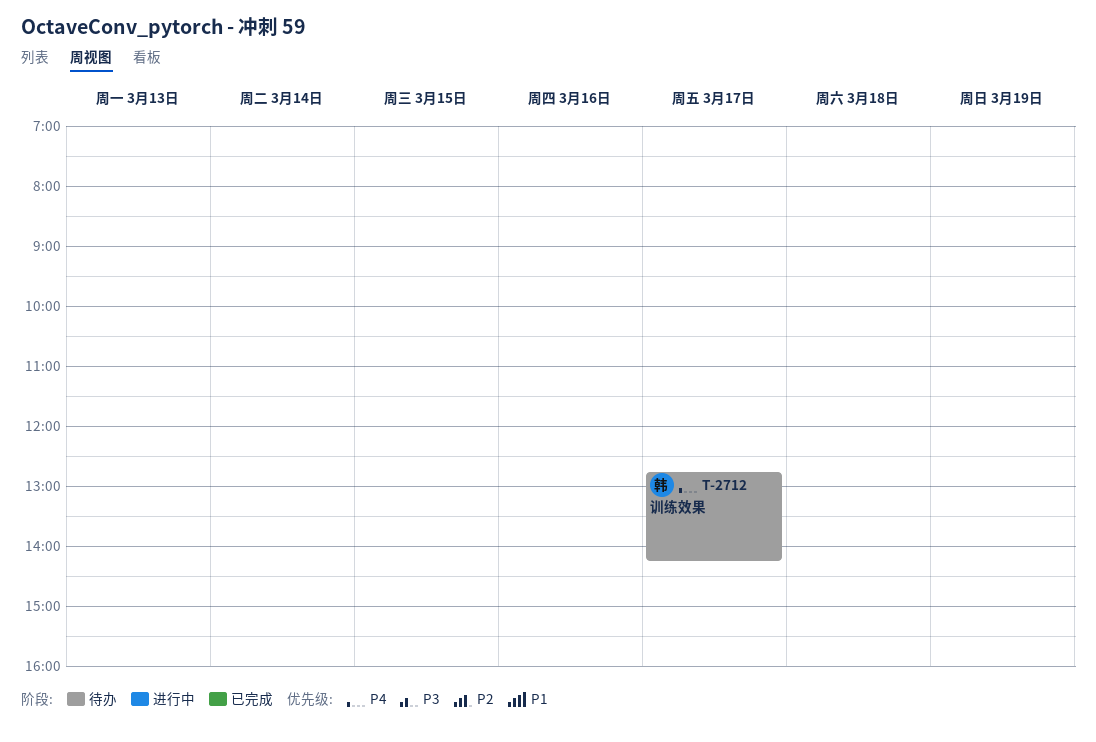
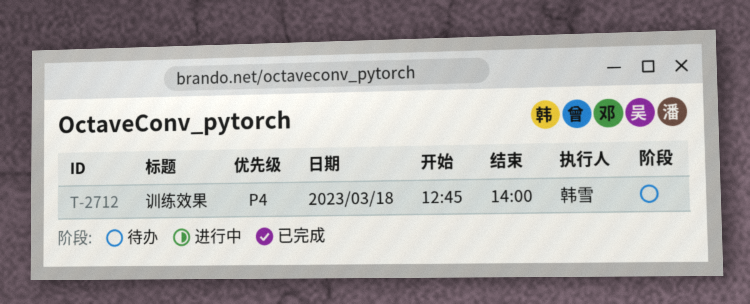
T-2712, day: Mar 17 -> Mar 18
T-2712, ends: 14:15 -> 14:00

